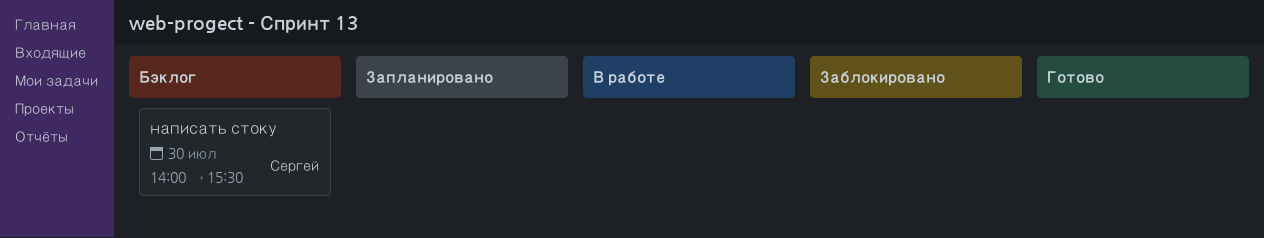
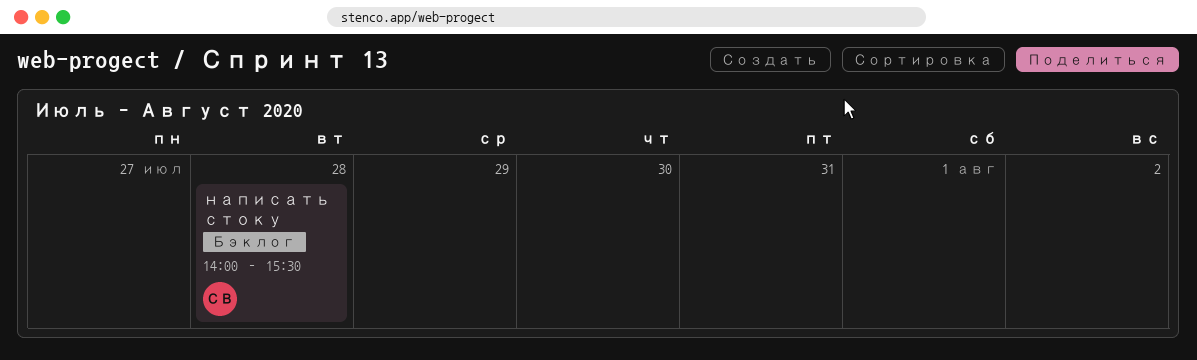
написать стоку, day: Jul 30 -> Jul 28

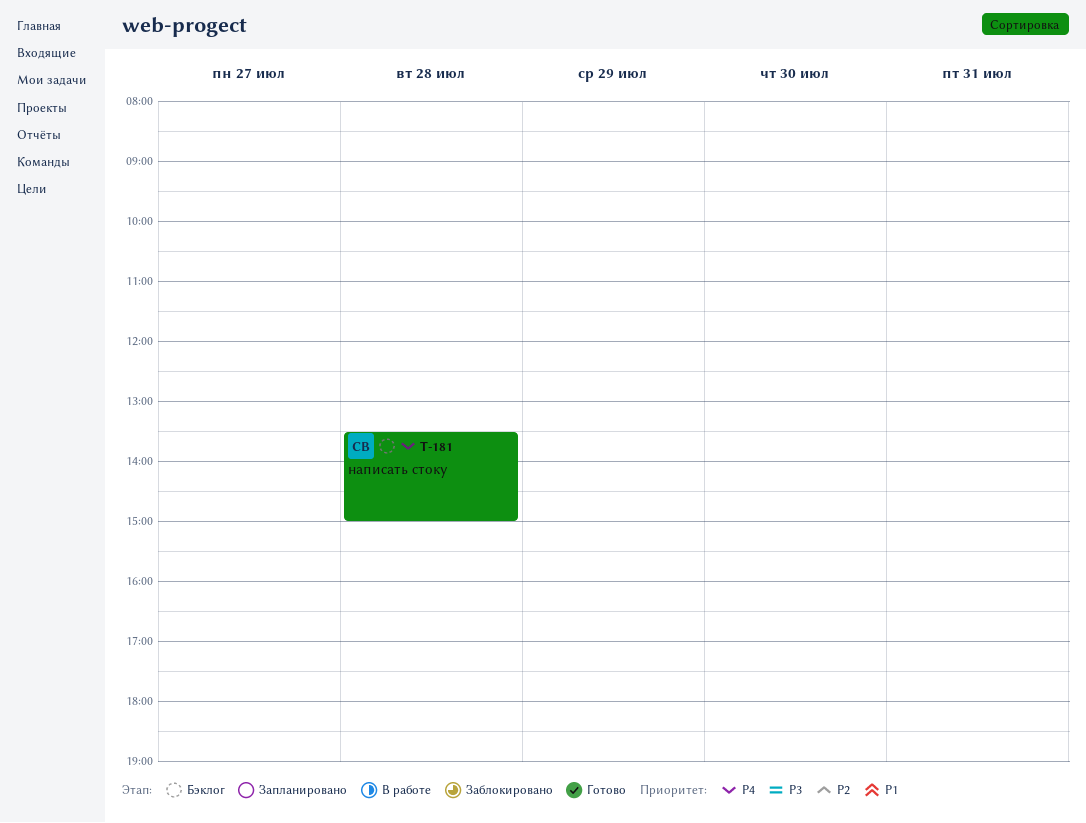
написать стоку, begins: 14:00 -> 13:30
написать стоку, ends: 15:30 -> 15:00

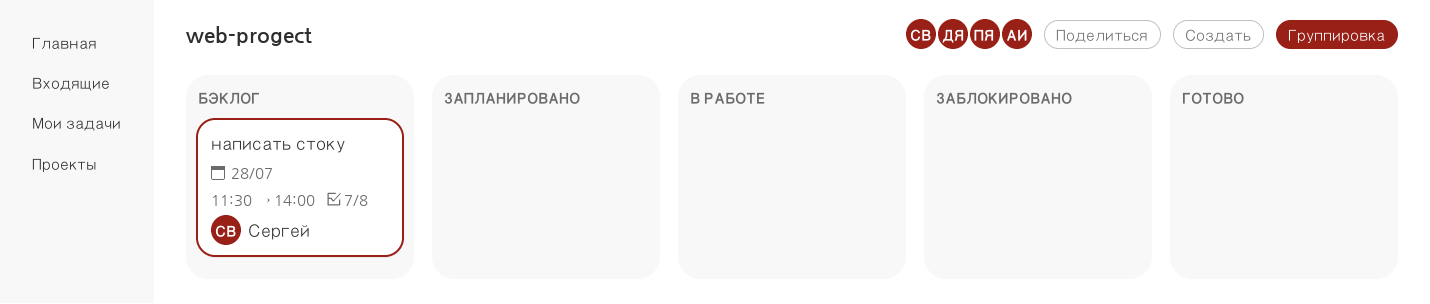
написать стоку, begins: 13:30 -> 11:30
написать стоку, ends: 15:00 -> 14:00

